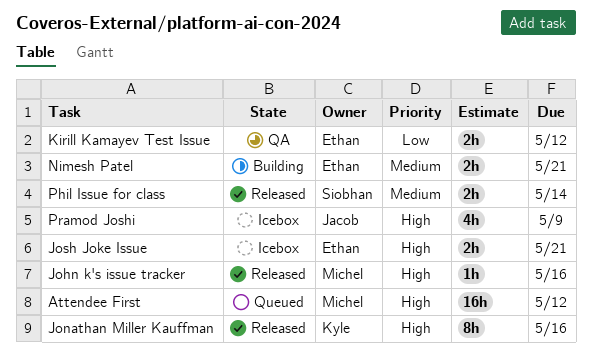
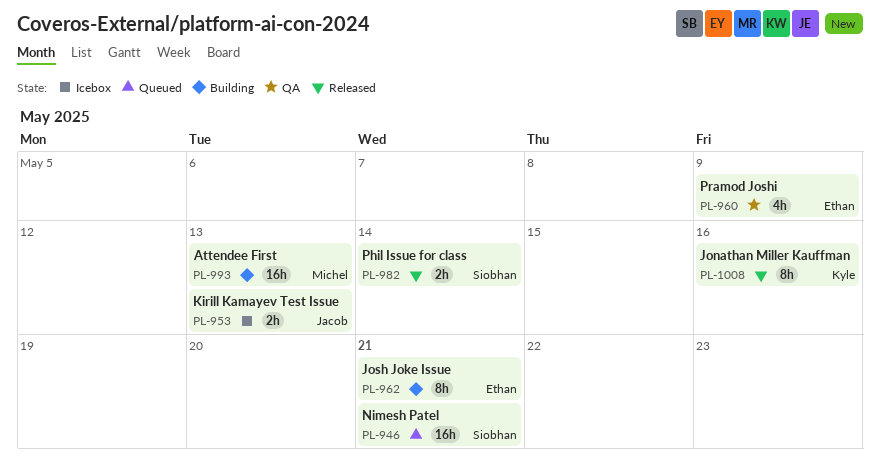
Attendee First, status: Queued -> Building
Attendee First, due: May 12 -> May 13
John k's issue tracker: present -> none
Josh Joke Issue, status: Icebox -> Building
Josh Joke Issue, estimate: 2h -> 8h
Kirill Kamayev Test Issue, status: QA -> Icebox
Kirill Kamayev Test Issue, owner: Ethan -> Jacob
Kirill Kamayev Test Issue, due: May 12 -> May 13
Nimesh Patel, status: Building -> Queued
Nimesh Patel, owner: Ethan -> Siobhan
Nimesh Patel, estimate: 2h -> 16h
Pramod Joshi, status: Icebox -> QA
Pramod Joshi, owner: Jacob -> Ethan

